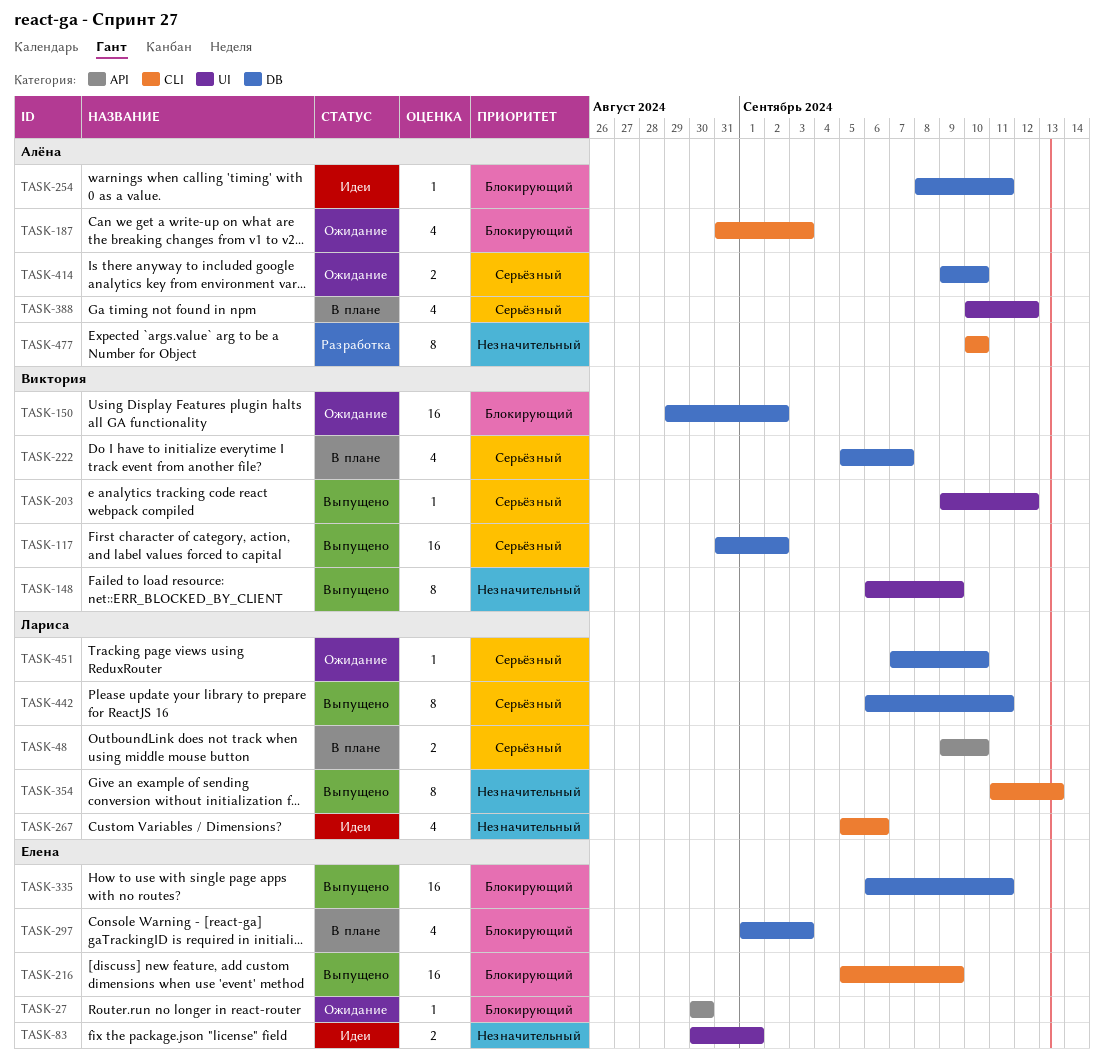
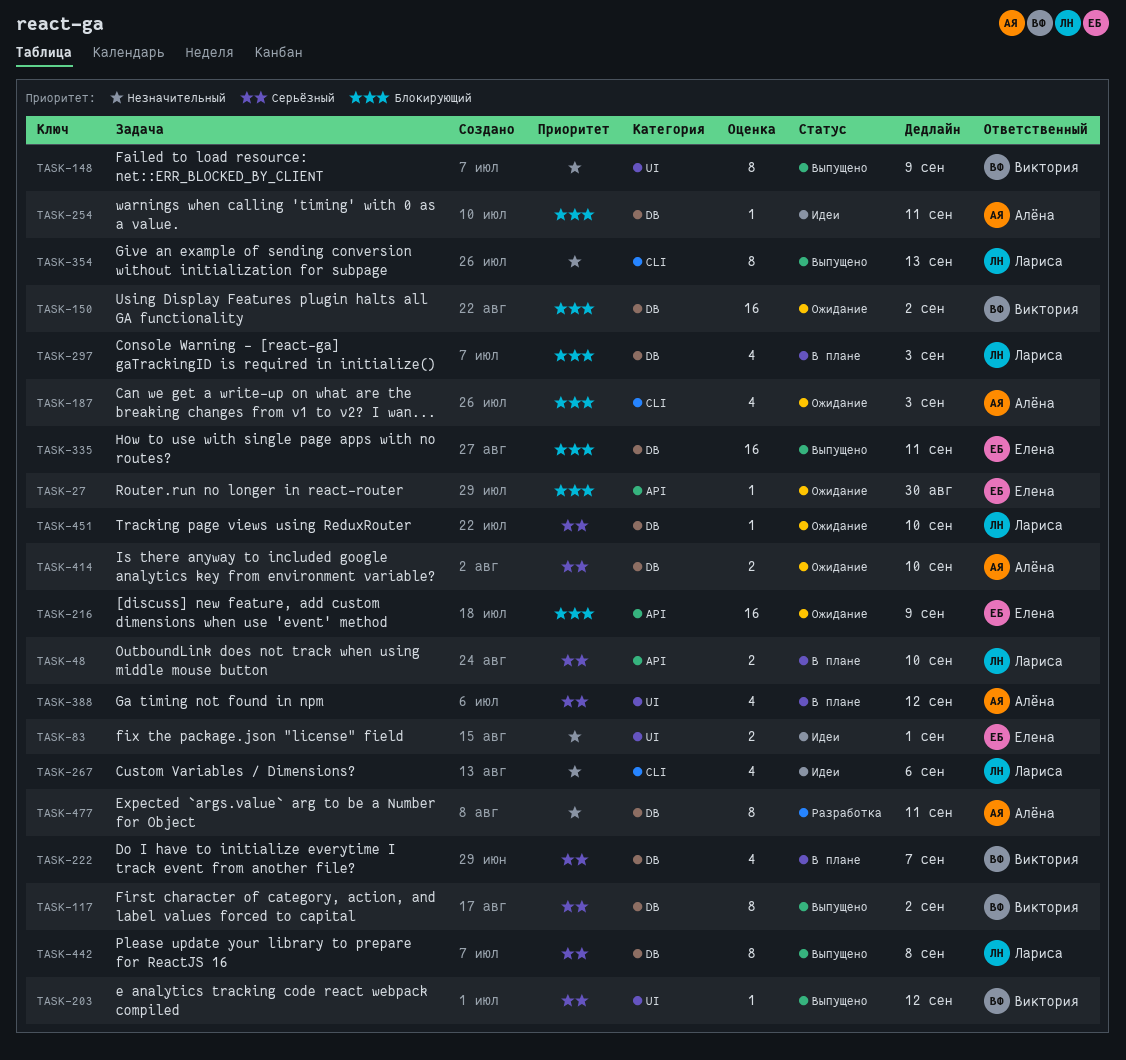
TASK-117, estimate: 16 -> 8
TASK-216, status: Выпущено -> Ожидание
TASK-216, label: CLI -> API
TASK-297, owner: Елена -> Лариса
TASK-442, due: Sep 11 -> Sep 8
TASK-477, label: CLI -> DB
TASK-477, due: Sep 10 -> Sep 11

